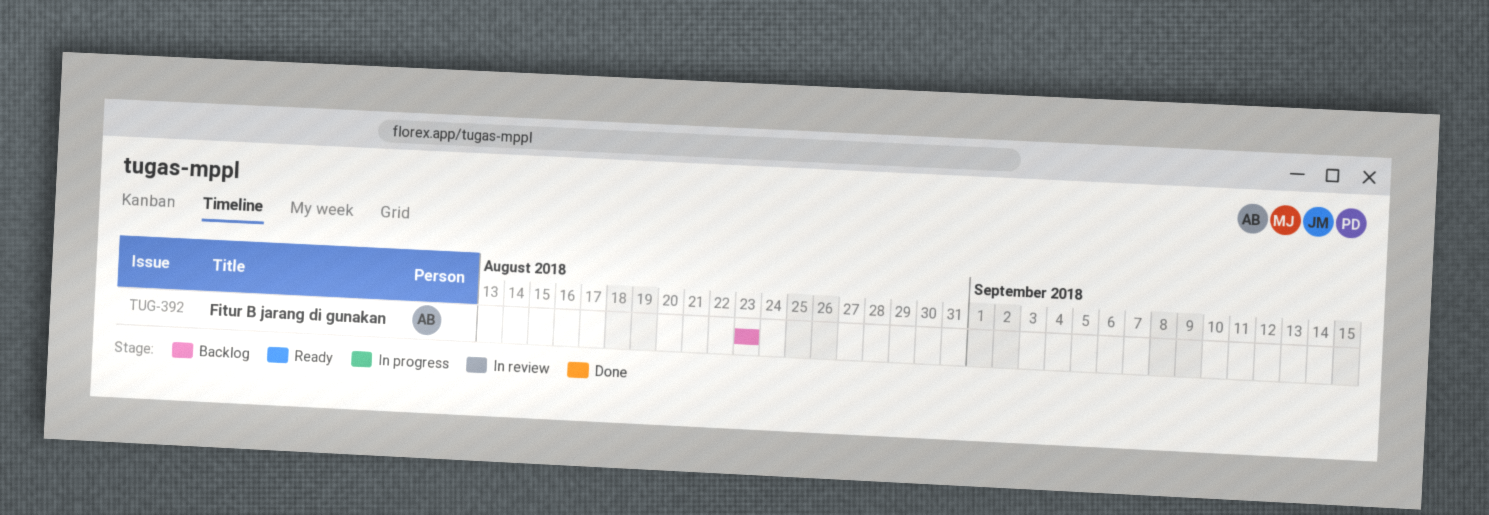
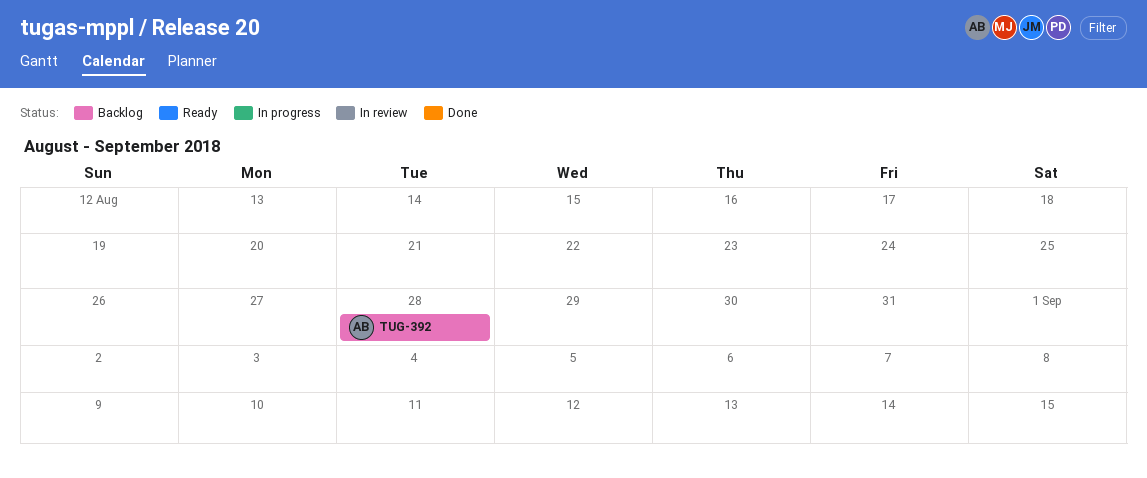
TUG-392, start: Aug 23 -> Aug 28
TUG-392, due: Aug 23 -> Aug 28

